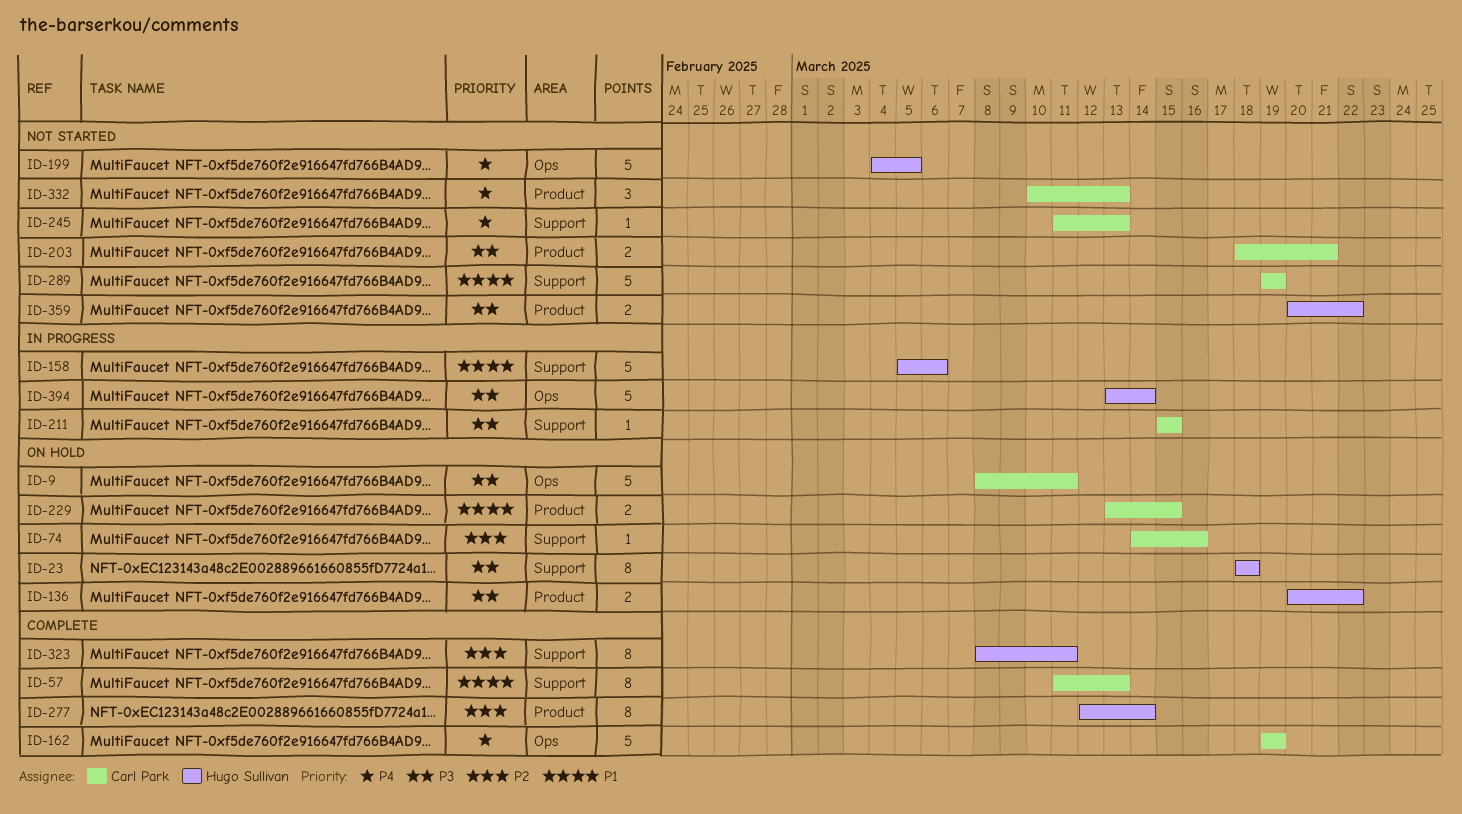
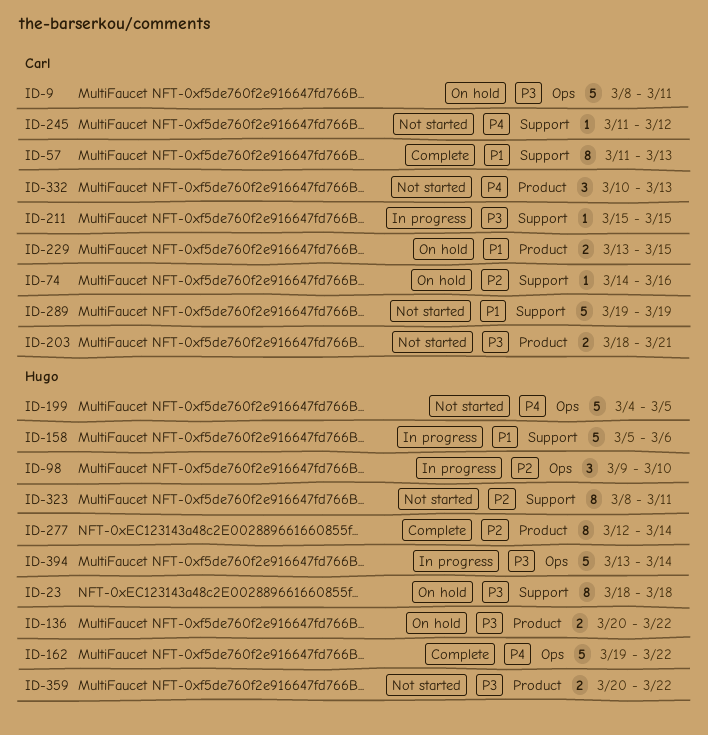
ID-98: none -> present
ID-162, owner: Carl Park -> Hugo Sullivan
ID-162, due: Mar 19 -> Mar 22
ID-245, due: Mar 13 -> Mar 12
ID-323, status: Complete -> Not started

